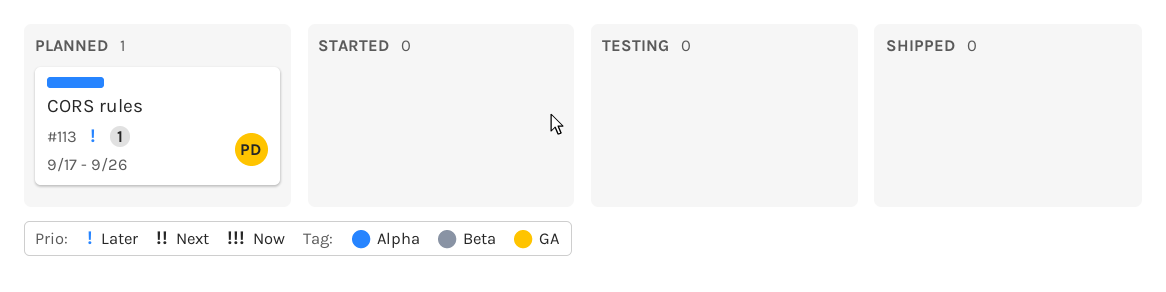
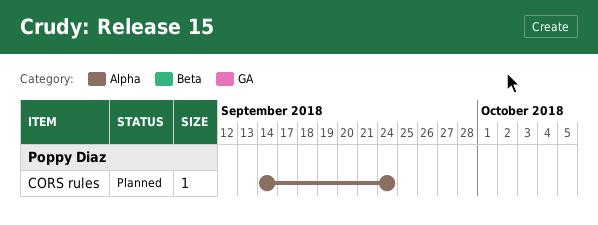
CORS rules, start: Sep 17 -> Sep 14
CORS rules, due: Sep 26 -> Sep 24

